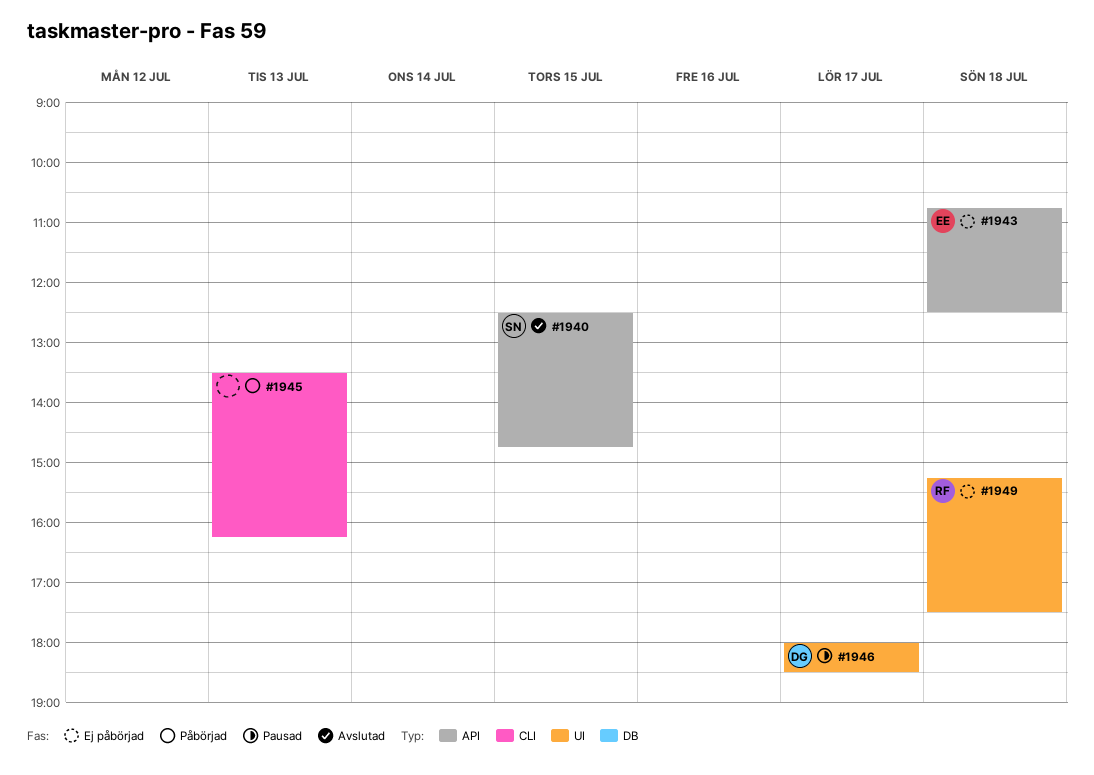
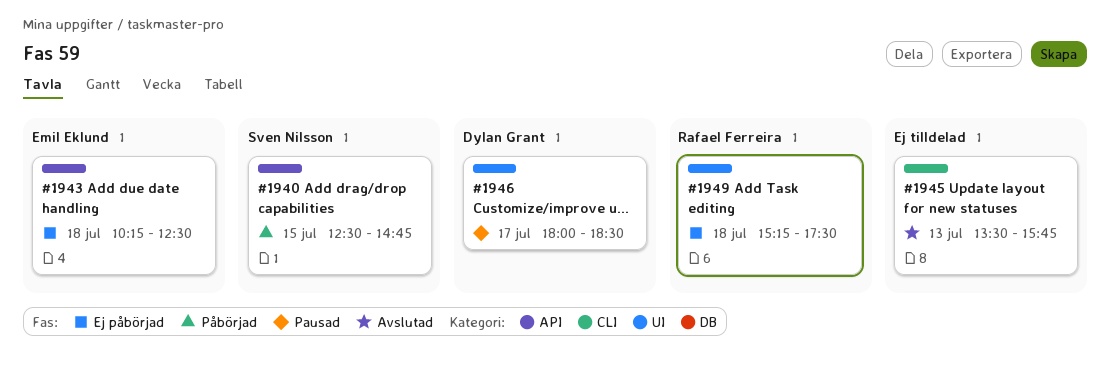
#1940, status: Avslutad -> Påbörjad
#1943, begins: 10:45 -> 10:15
#1945, status: Påbörjad -> Avslutad
#1945, ends: 16:15 -> 15:45

